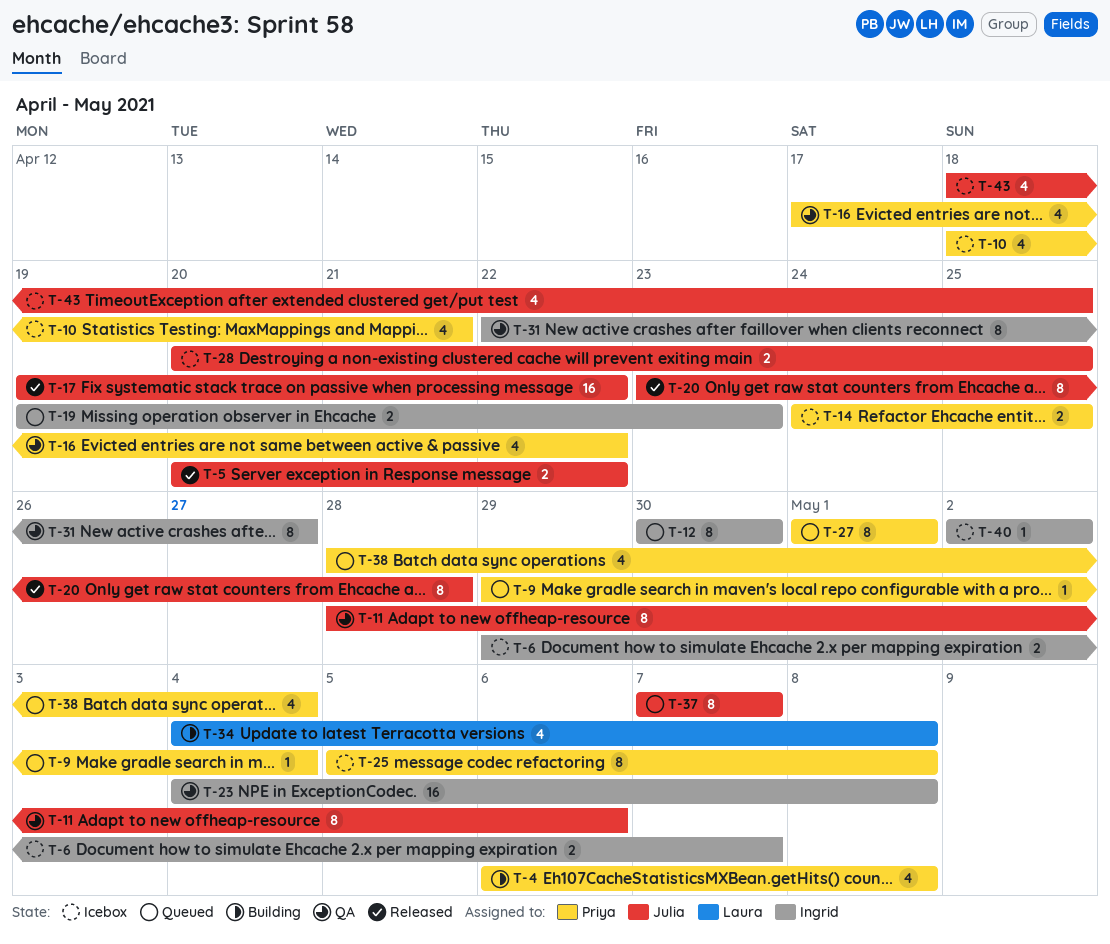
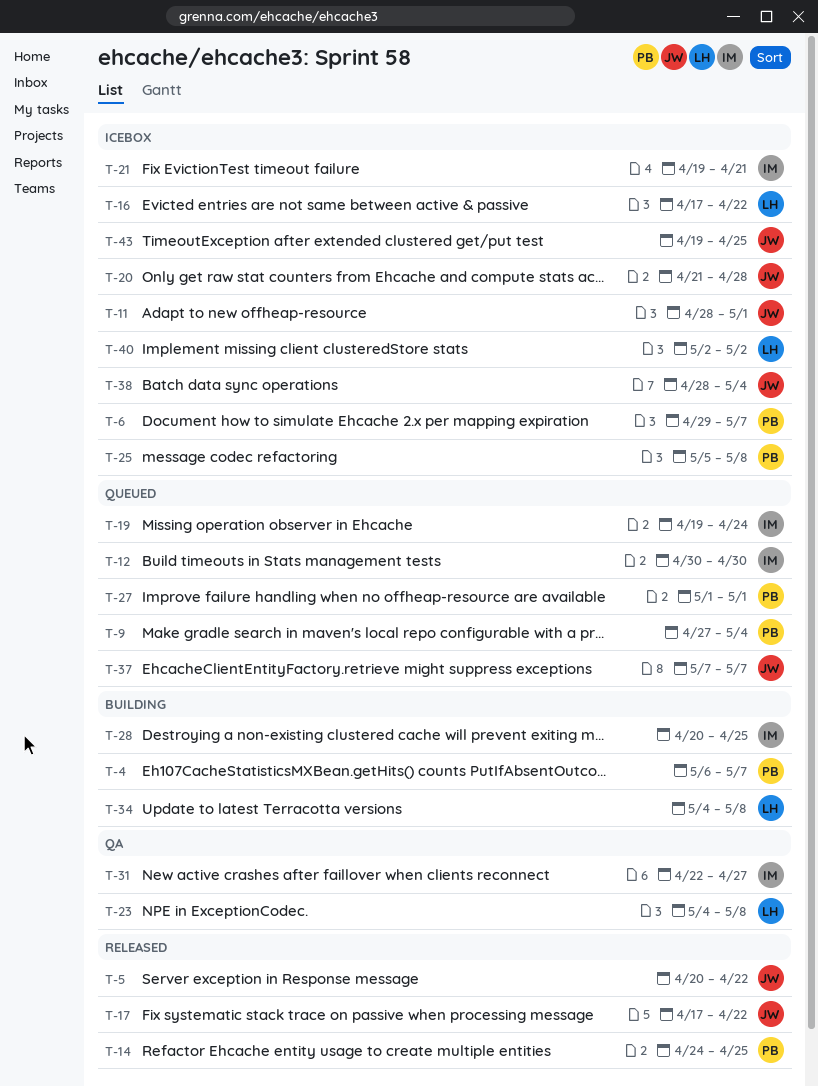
T-4, due: May 8 -> May 7
T-6, owner: Ingrid -> Priya
T-9, start: Apr 29 -> Apr 27
T-10: present -> none
T-11, status: QA -> Icebox
T-11, due: May 6 -> May 1
T-14, status: Icebox -> Released
T-16, status: QA -> Icebox
T-16, owner: Priya -> Laura
T-17, start: Apr 19 -> Apr 17
T-19, due: Apr 23 -> Apr 24
T-20, status: Released -> Icebox
T-20, start: Apr 23 -> Apr 21
T-21: none -> present
T-23, owner: Ingrid -> Laura
T-28, status: Icebox -> Building
T-28, owner: Julia -> Ingrid
T-38, status: Queued -> Icebox
T-38, owner: Priya -> Julia
T-40, owner: Ingrid -> Laura
T-43, start: Apr 18 -> Apr 19

